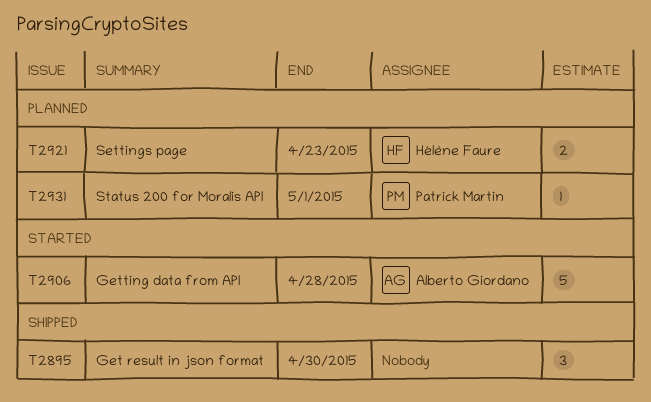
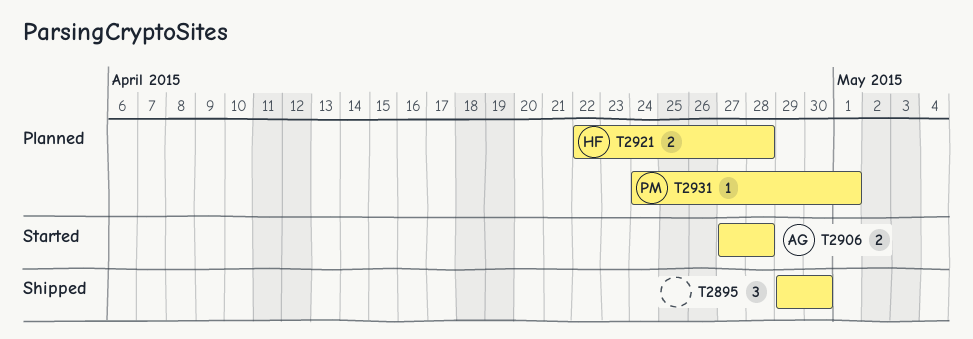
T2906, estimate: 5 -> 2
T2921, due: Apr 23 -> Apr 28

